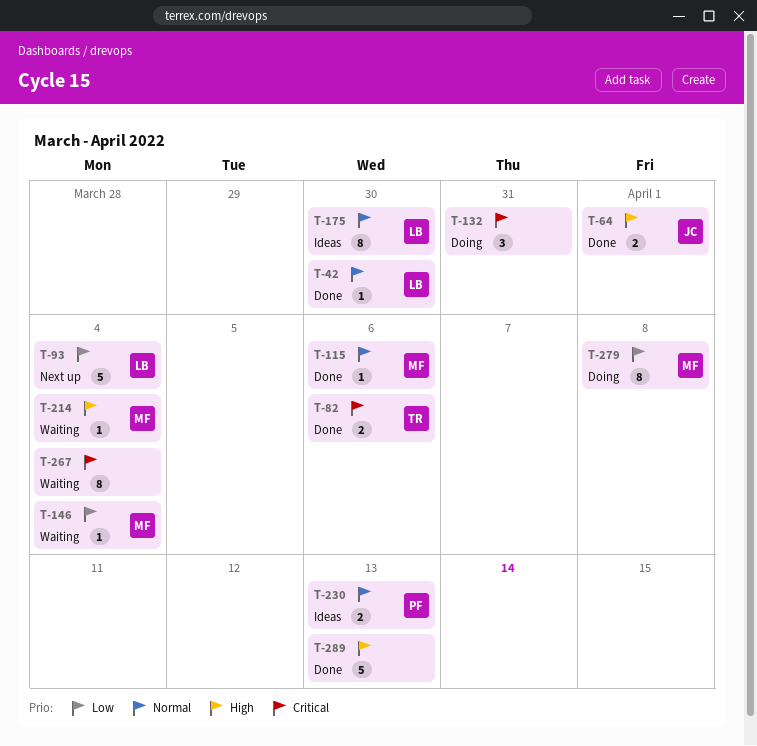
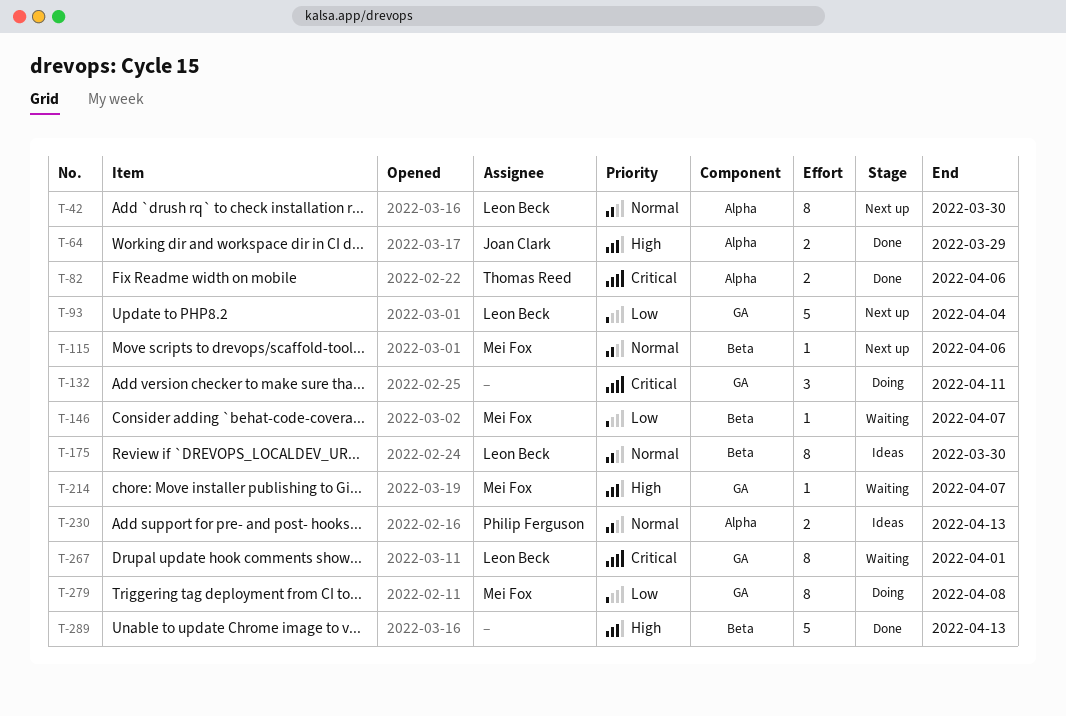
T-42, status: Done -> Next up
T-42, estimate: 1 -> 8
T-64, due: Apr 1 -> Mar 29
T-115, status: Done -> Next up
T-132, due: Mar 31 -> Apr 11
T-146, due: Apr 4 -> Apr 7
T-214, due: Apr 4 -> Apr 7
T-267, owner: none -> Leon Beck
T-267, due: Apr 4 -> Apr 1

